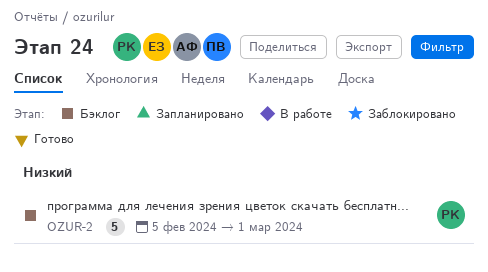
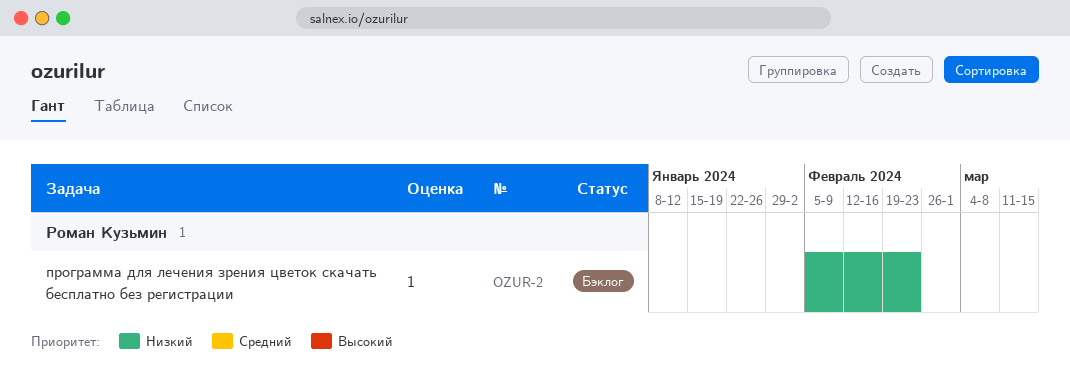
OZUR-2, estimate: 5 -> 1
OZUR-2, due: Mar 1 -> Feb 23

